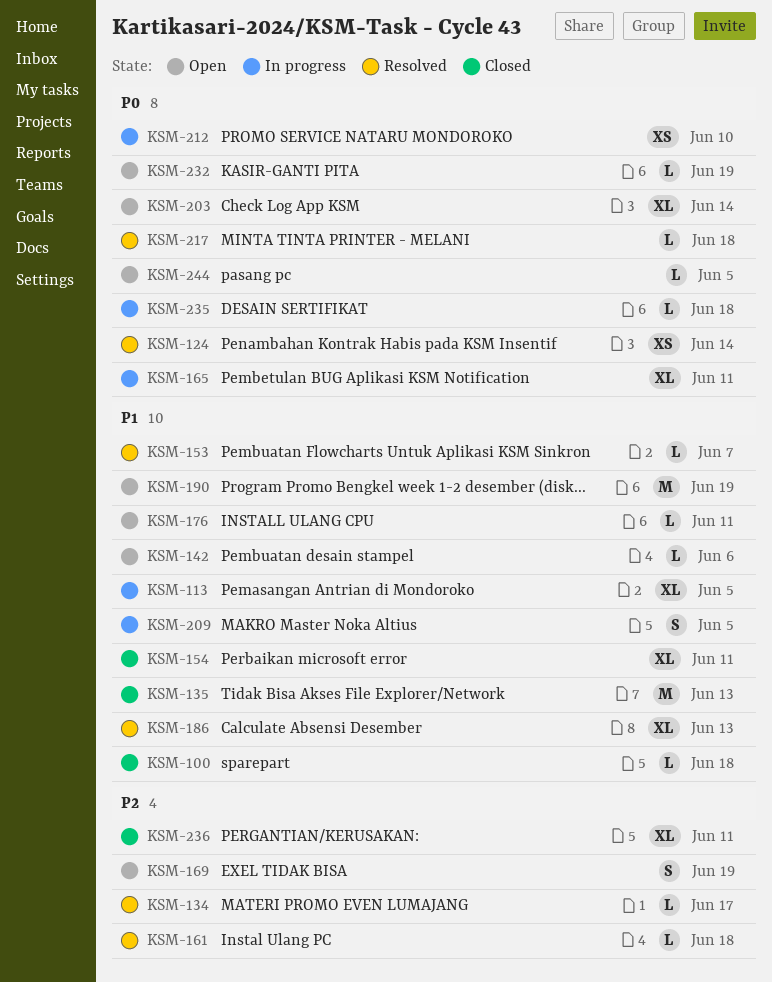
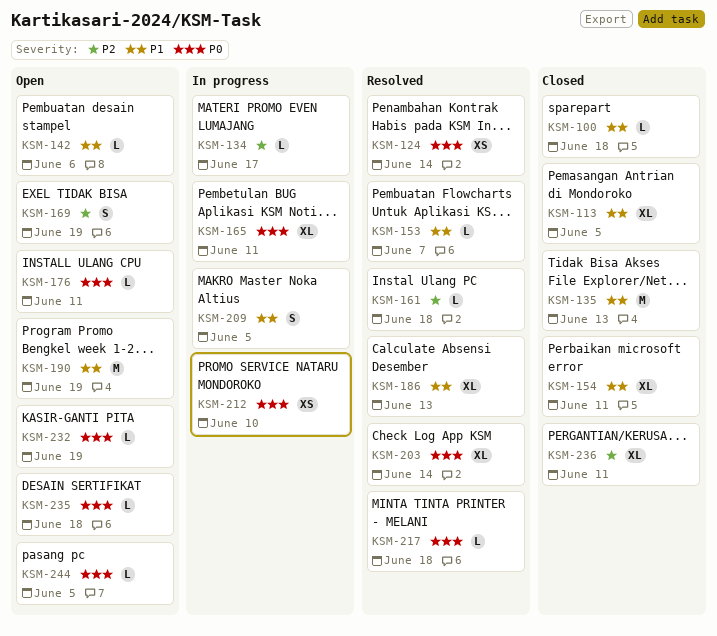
KSM-113, status: In progress -> Closed
KSM-134, status: Resolved -> In progress
KSM-176, priority: P1 -> P0
KSM-203, status: Open -> Resolved
KSM-235, status: In progress -> Open

